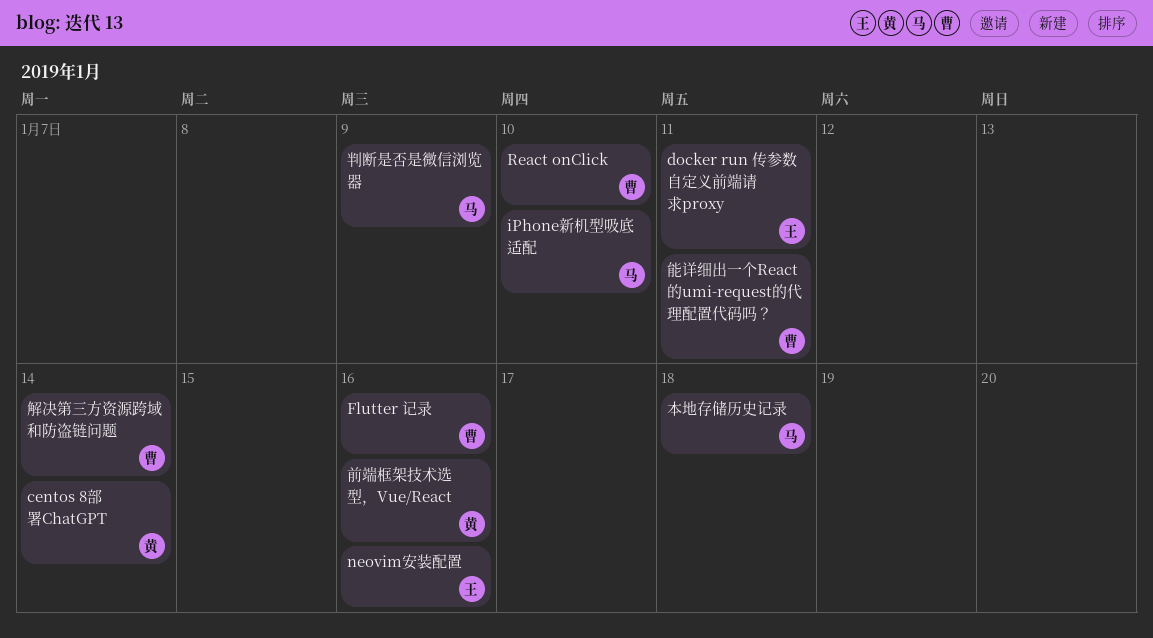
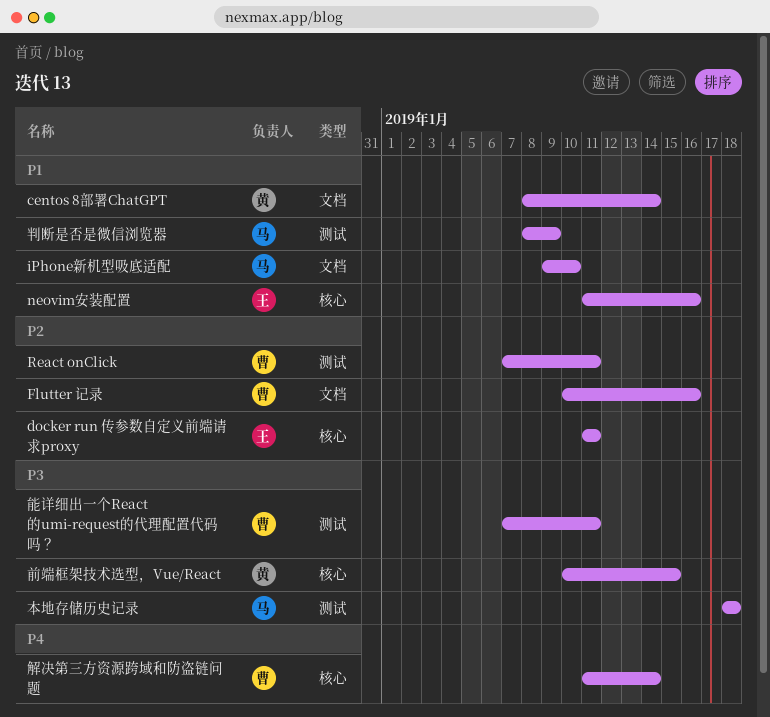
React onClick, due: Jan 10 -> Jan 11
前端框架技术选型，Vue/React, due: Jan 16 -> Jan 15

